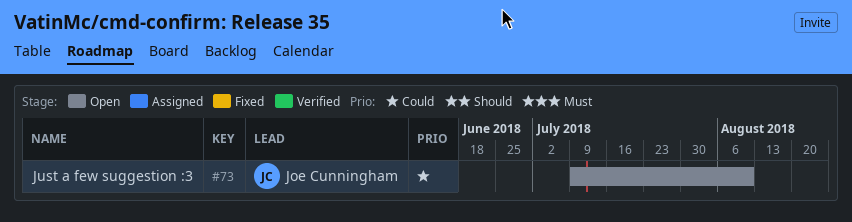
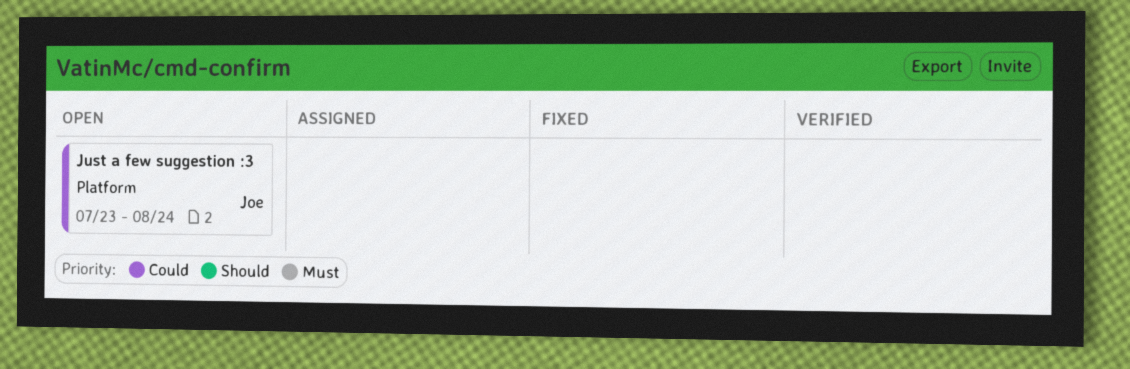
Just a few suggestion :3, start: Jul 9 -> Jul 23
Just a few suggestion :3, due: Aug 10 -> Aug 24

